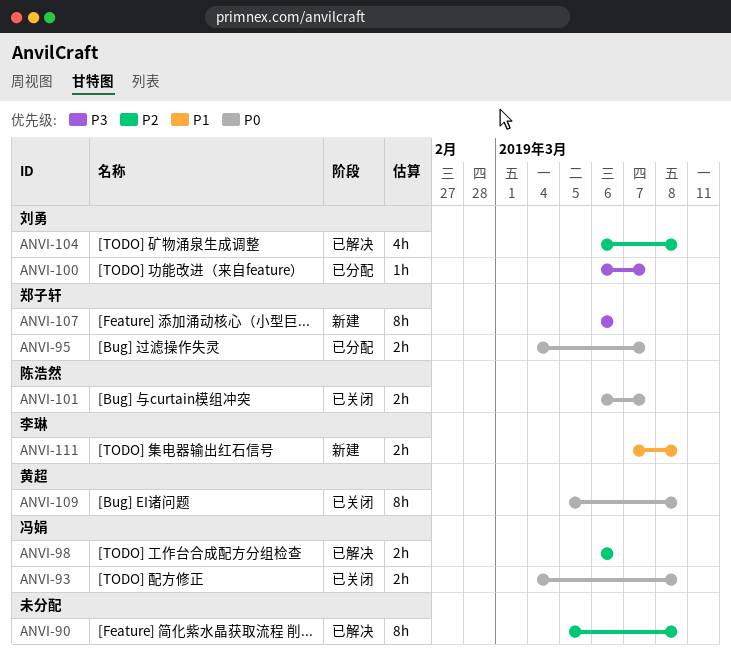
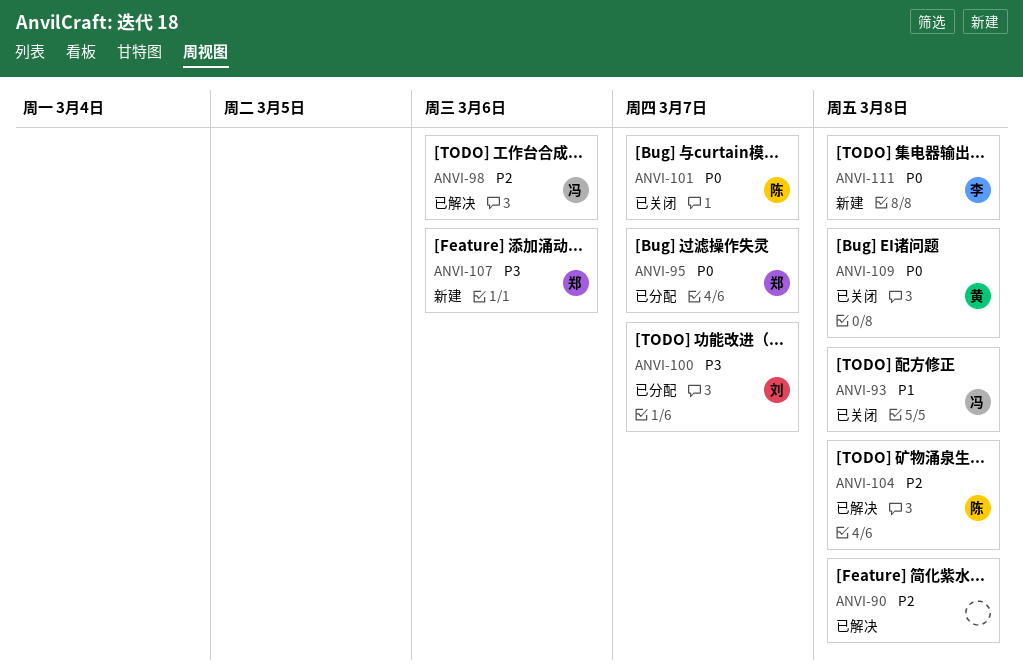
ANVI-93, priority: P0 -> P1
ANVI-104, owner: 刘勇 -> 陈浩然
ANVI-111, priority: P1 -> P0

